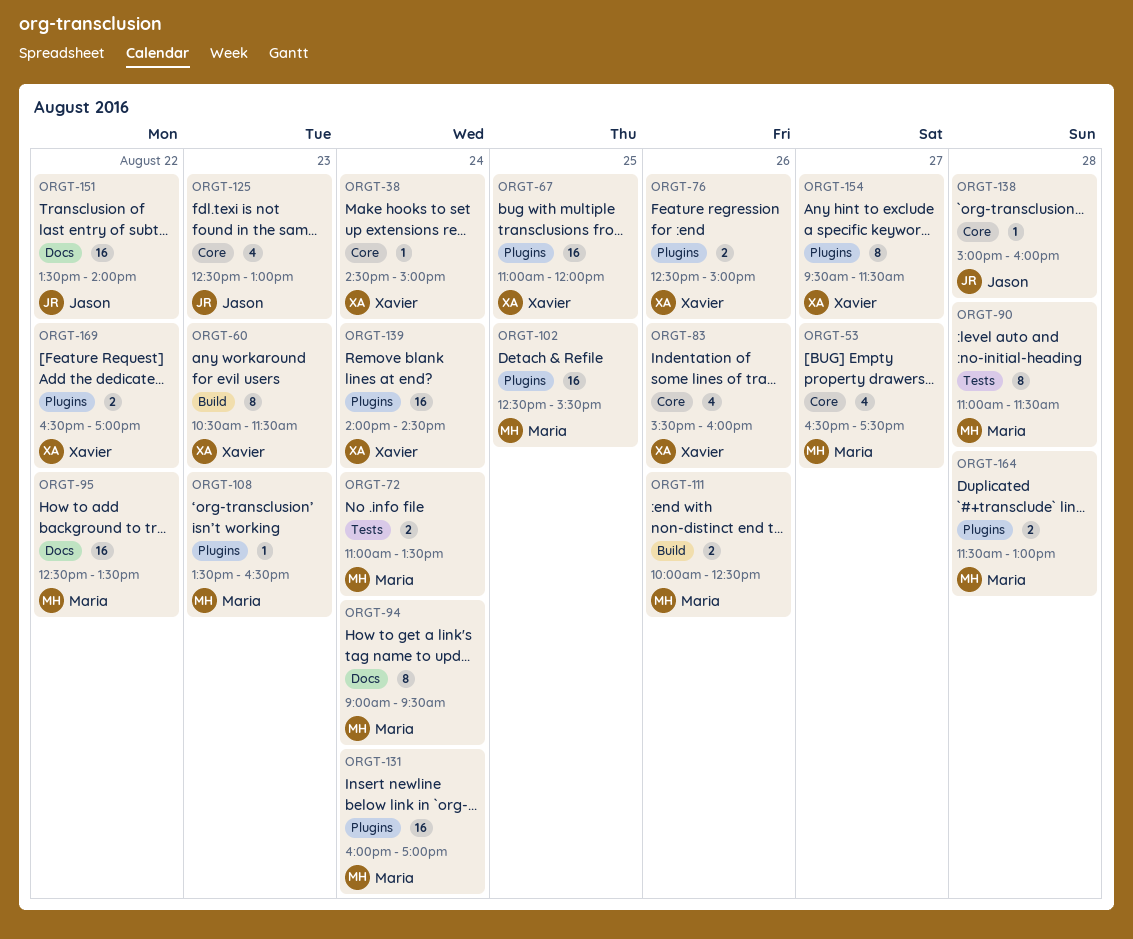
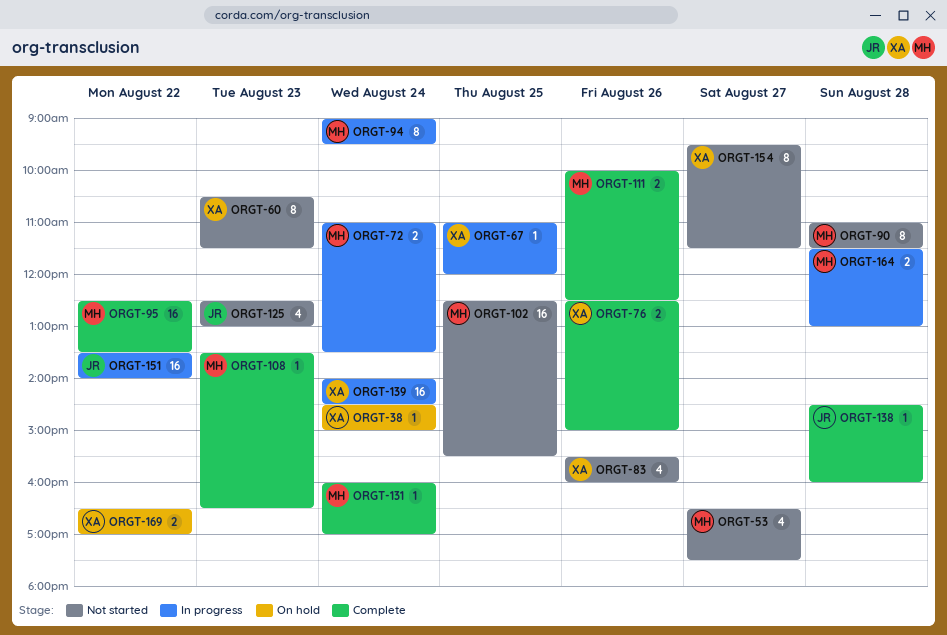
ORGT-67, estimate: 16 -> 1
ORGT-131, estimate: 16 -> 1
ORGT-138, begins: 15:00 -> 14:30

